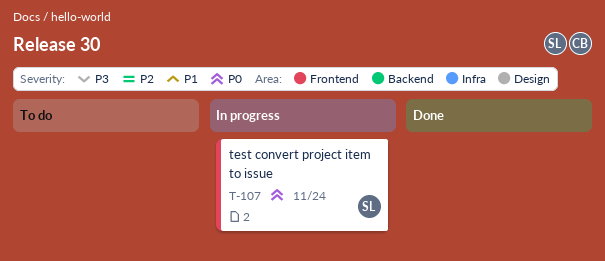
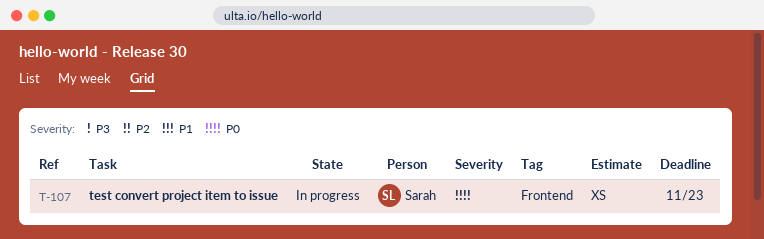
T-107, due: Nov 24 -> Nov 23

